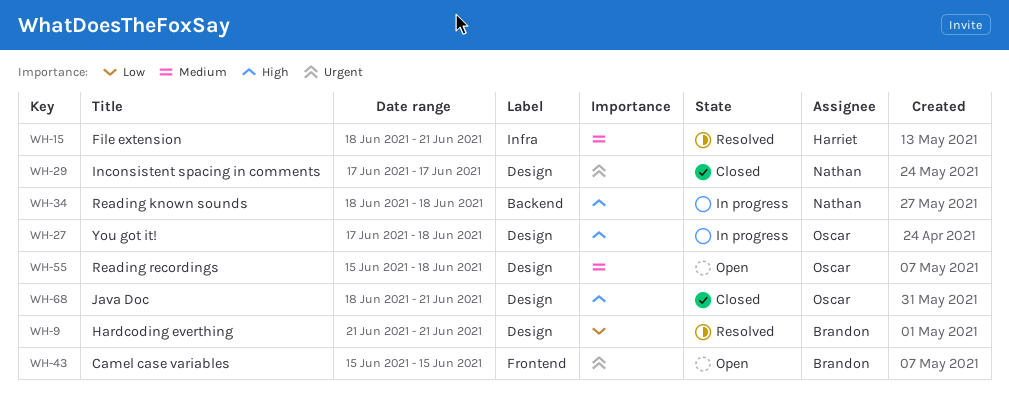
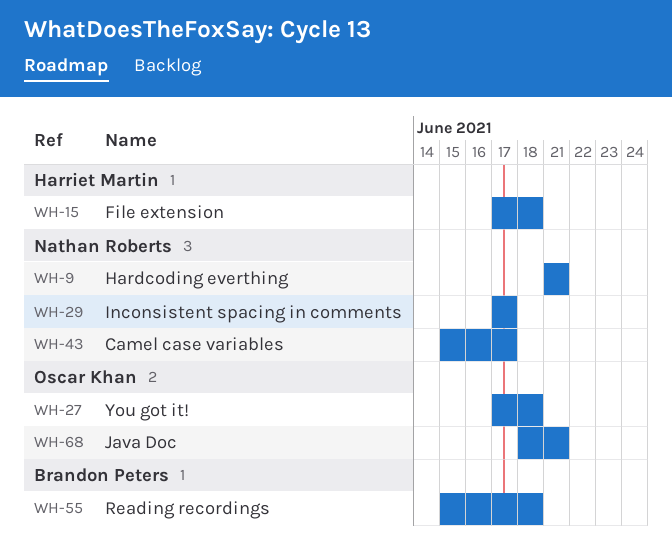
WH-9, owner: Brandon Peters -> Nathan Roberts
WH-15, start: Jun 18 -> Jun 17
WH-15, due: Jun 21 -> Jun 18
WH-34: present -> none
WH-43, owner: Brandon Peters -> Nathan Roberts
WH-43, due: Jun 15 -> Jun 17
WH-55, owner: Oscar Khan -> Brandon Peters

